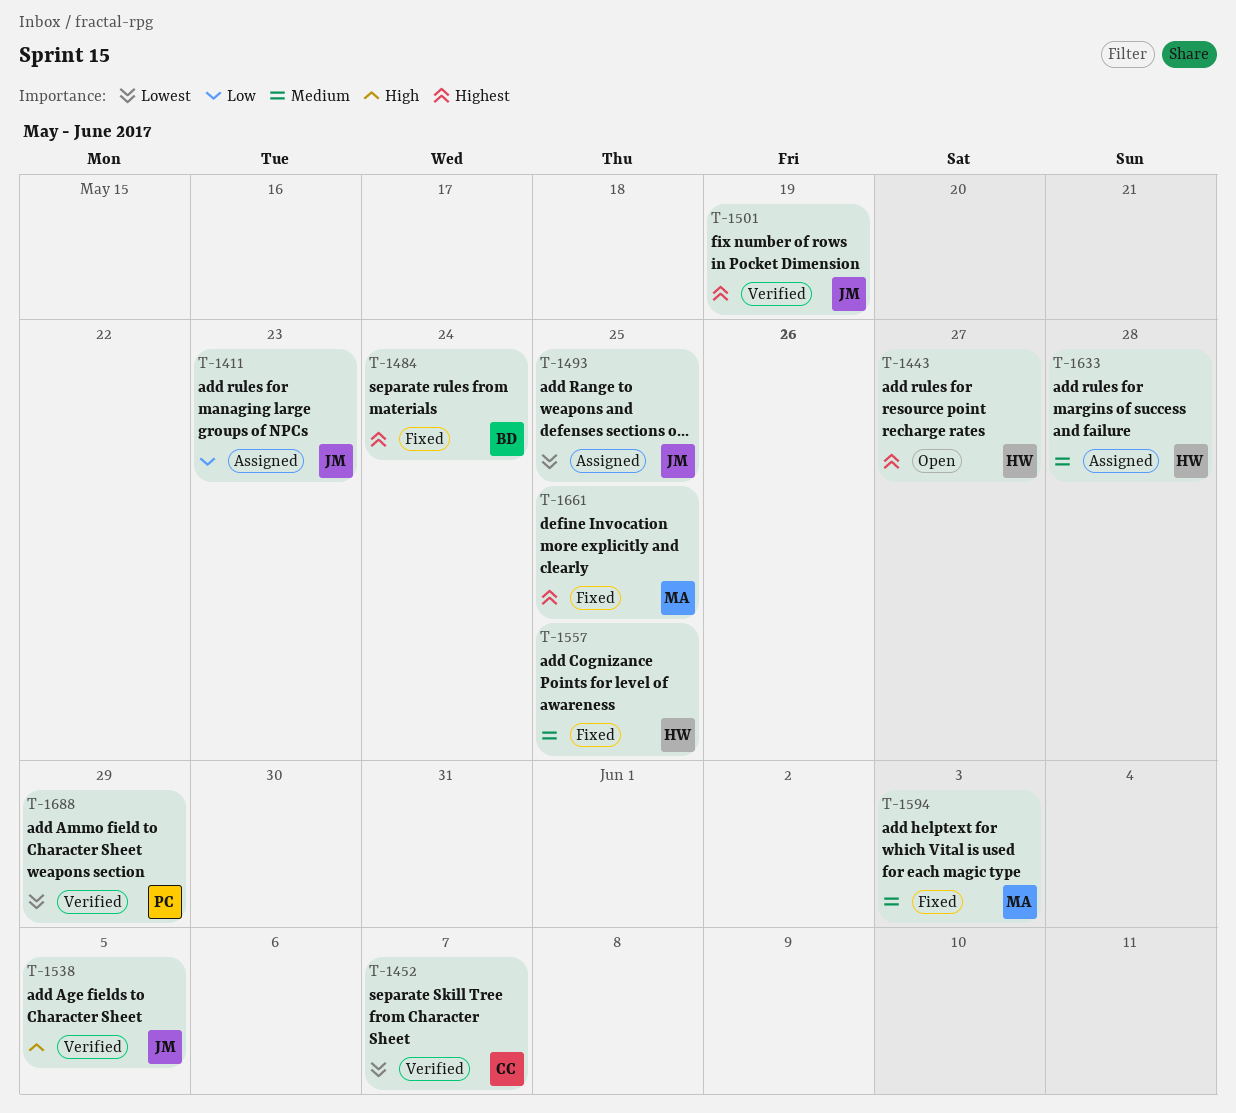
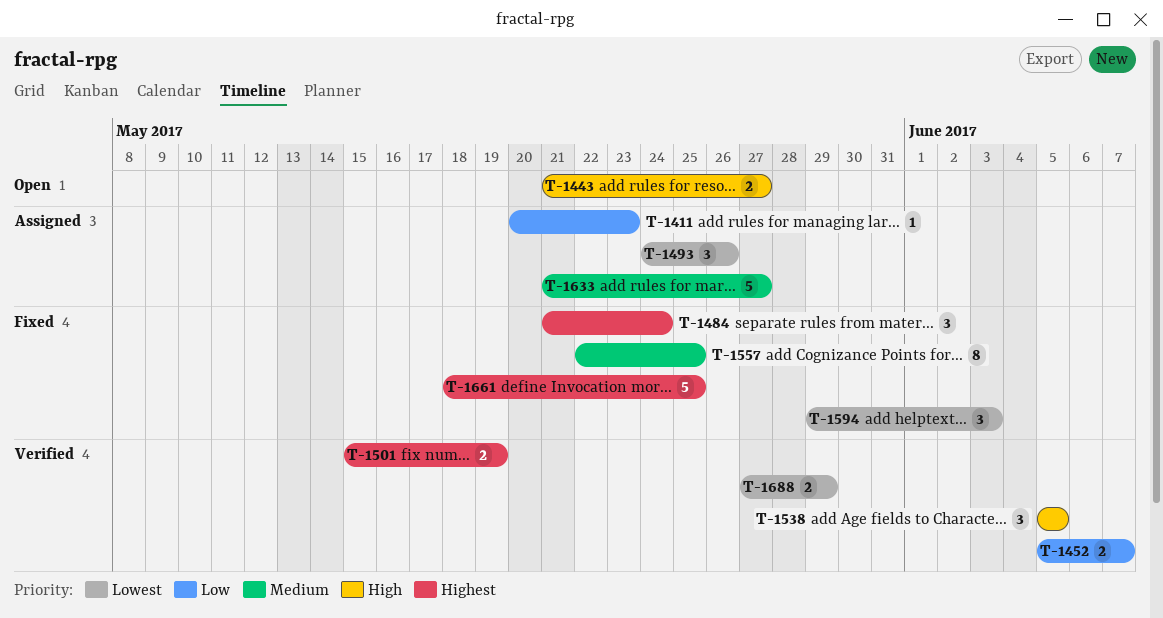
T-1443, priority: Highest -> High
T-1452, priority: Lowest -> Low
T-1493, due: May 25 -> May 26
T-1594, priority: Medium -> Lowest
T-1633, due: May 28 -> May 27

